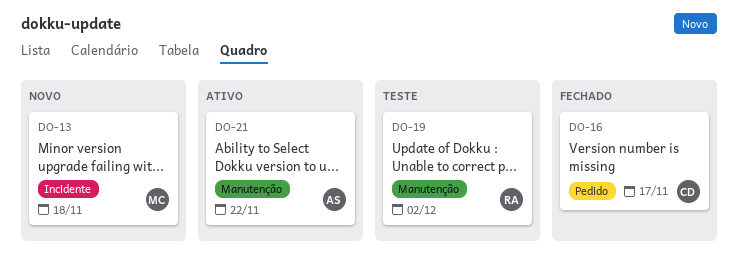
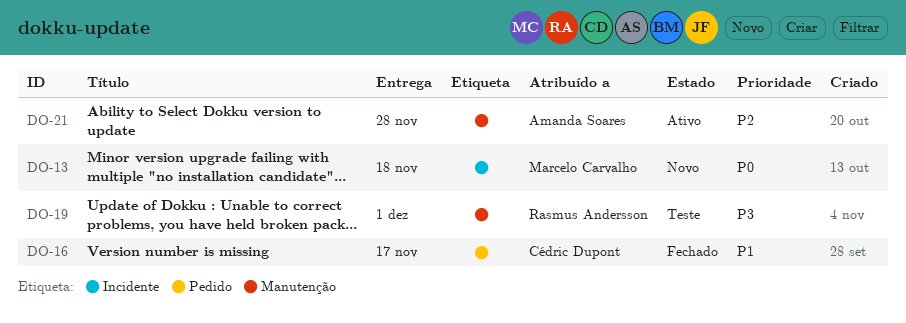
DO-19, due: Dec 2 -> Dec 1
DO-21, due: Nov 22 -> Nov 28

